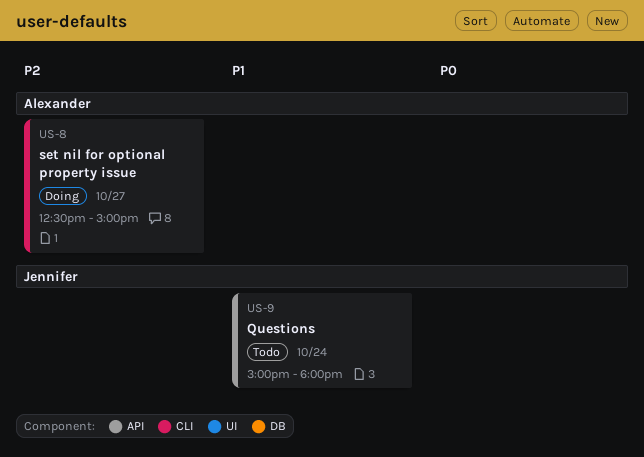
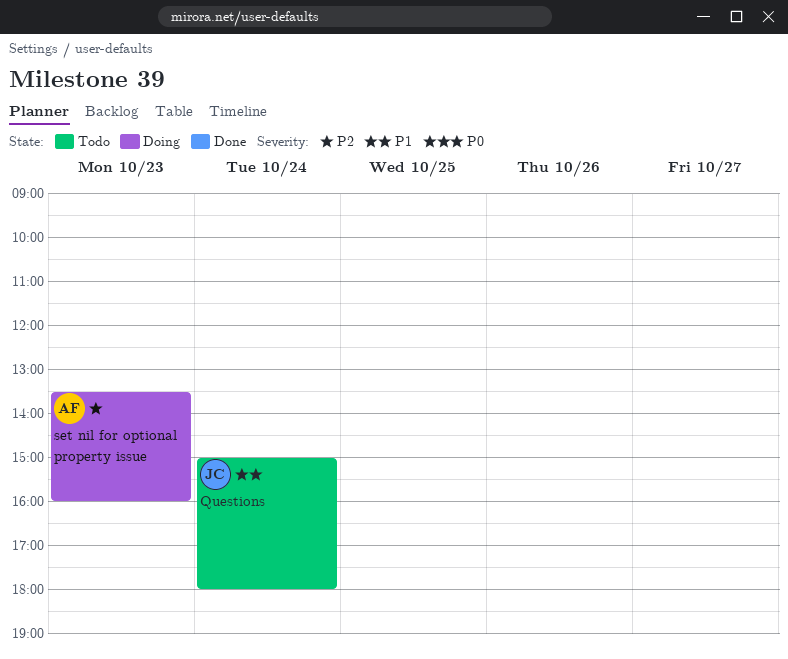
set nil for optional property issue, day: Oct 27 -> Oct 23
set nil for optional property issue, begins: 12:30 -> 13:30
set nil for optional property issue, ends: 15:00 -> 16:00

